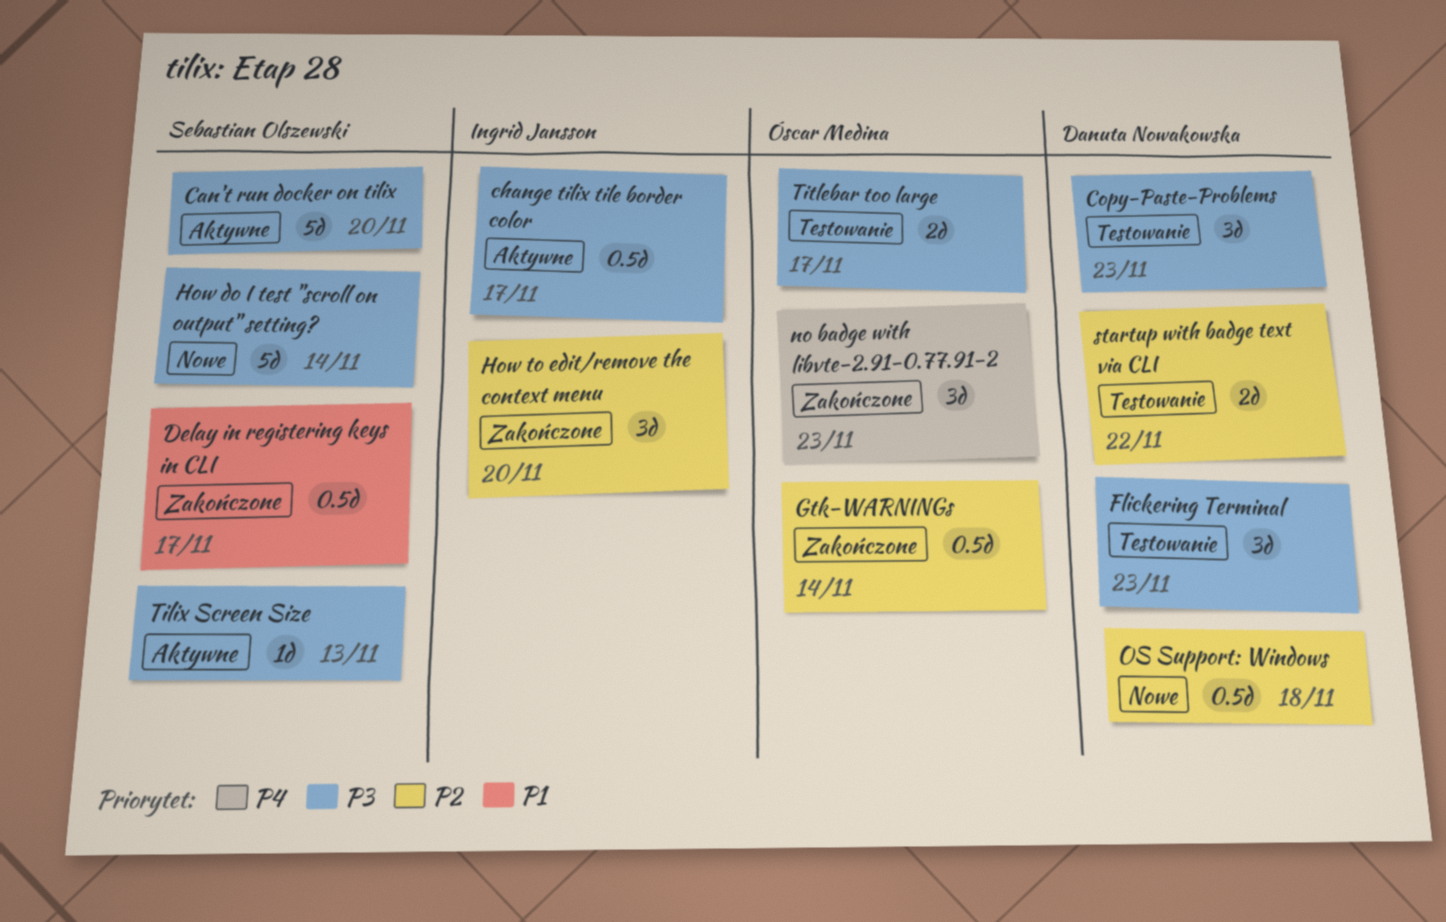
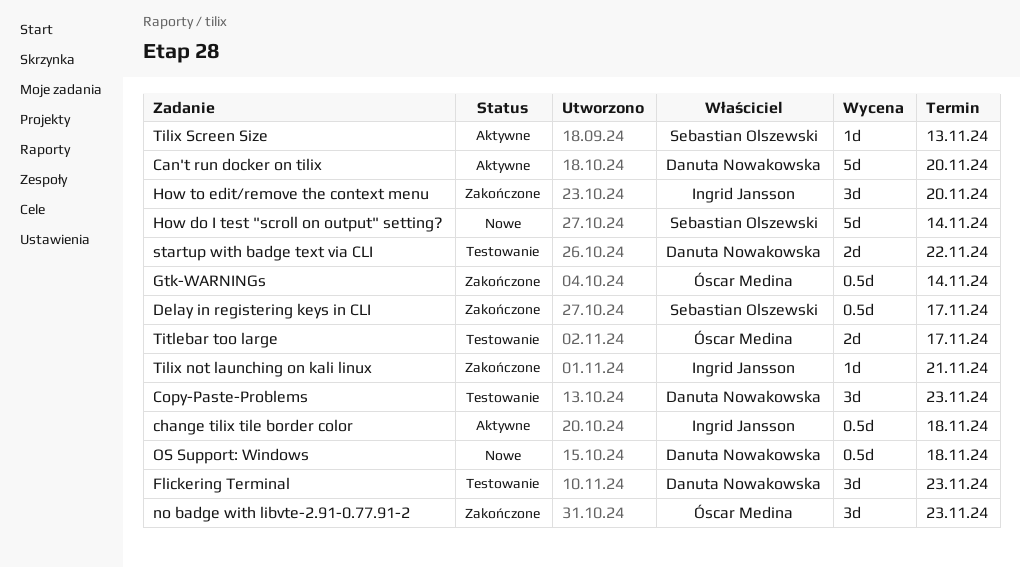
Can't run docker on tilix, owner: Sebastian Olszewski -> Danuta Nowakowska
change tilix tile border color, due: Nov 17 -> Nov 18
Tilix not launching on kali linux: none -> present

